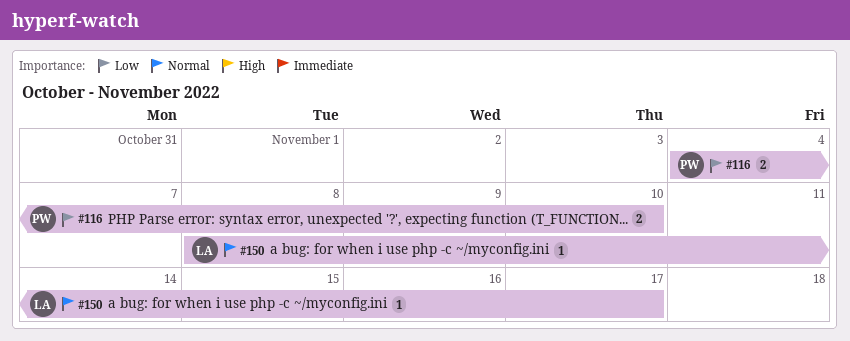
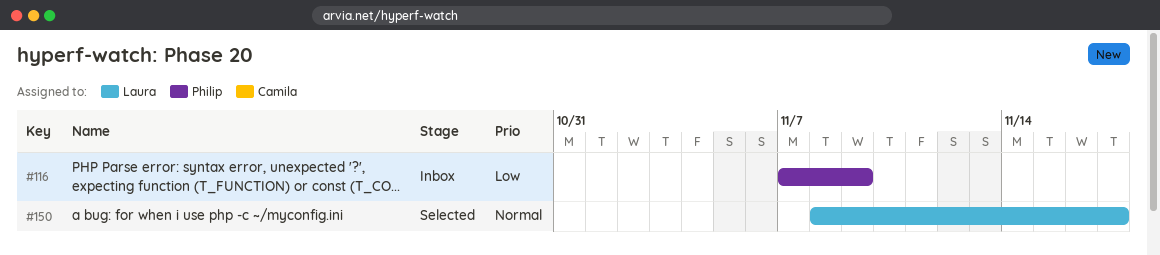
#116, start: Nov 4 -> Nov 7
#116, due: Nov 10 -> Nov 9

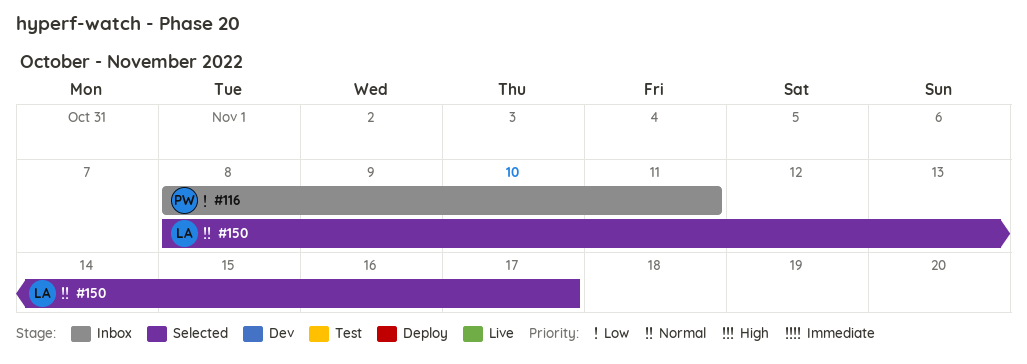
#116, start: Nov 7 -> Nov 8
#116, due: Nov 9 -> Nov 11

